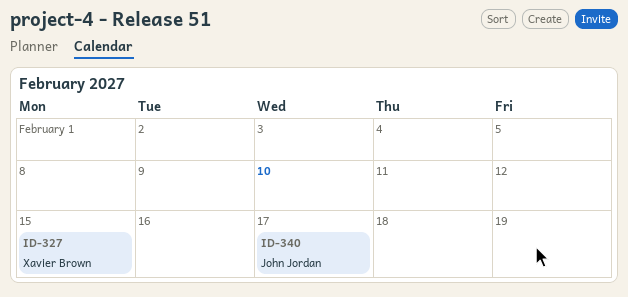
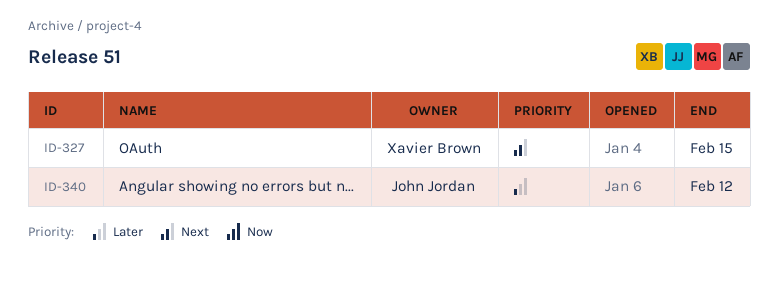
ID-340, due: Feb 17 -> Feb 12

